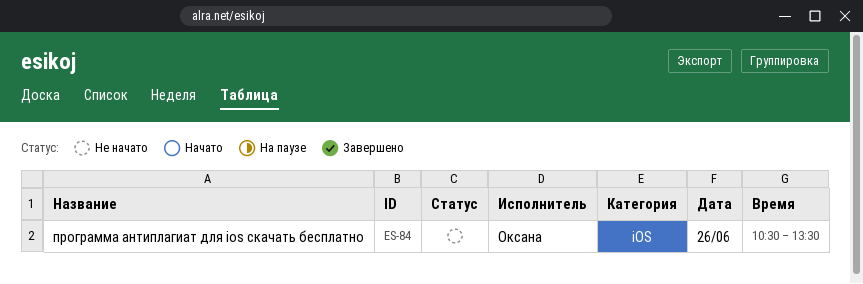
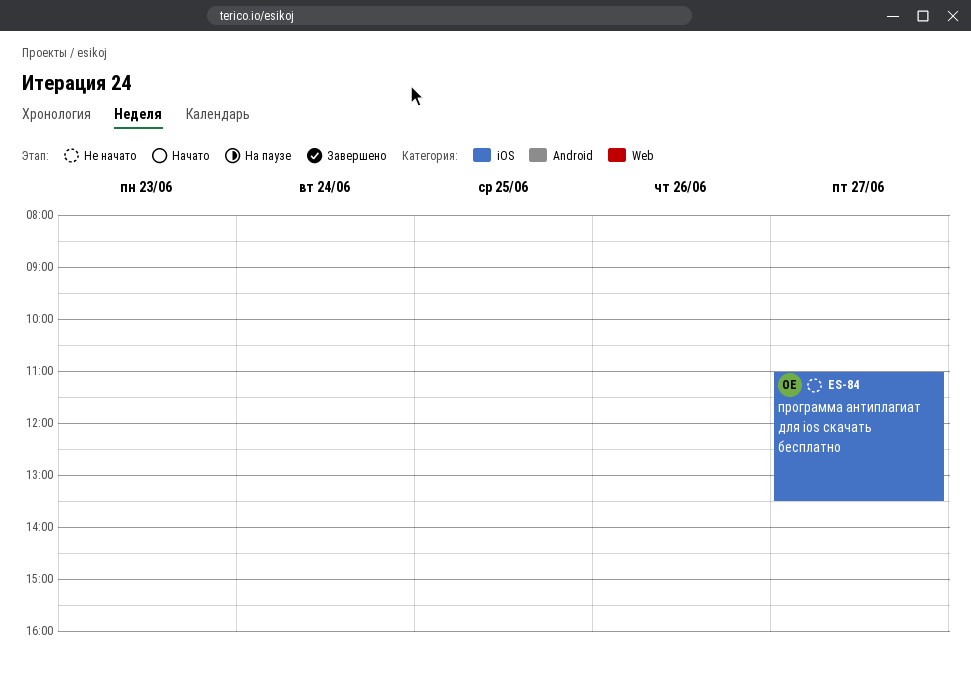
ES-84, day: Jun 26 -> Jun 27
ES-84, begins: 10:30 -> 11:00

